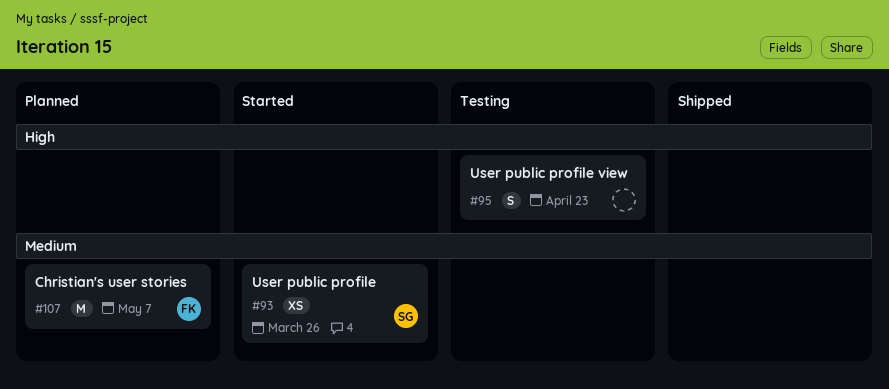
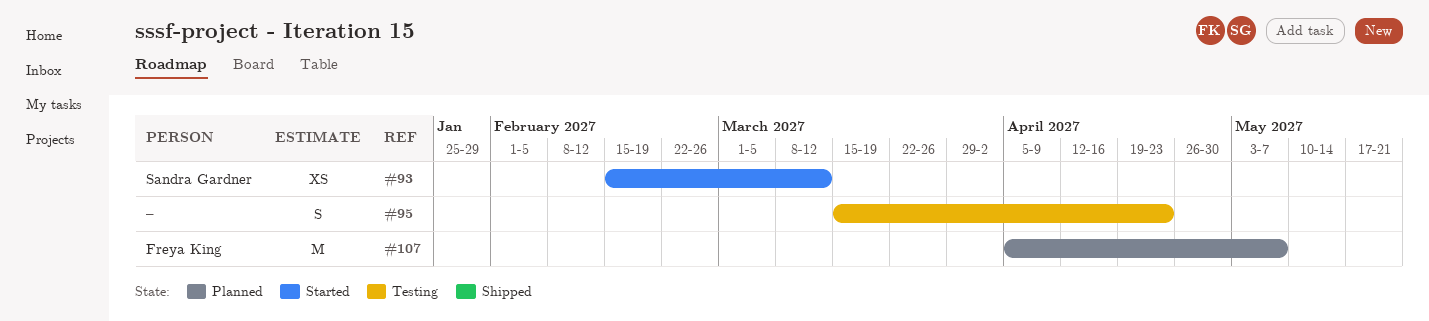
#93, due: Mar 26 -> Mar 12

